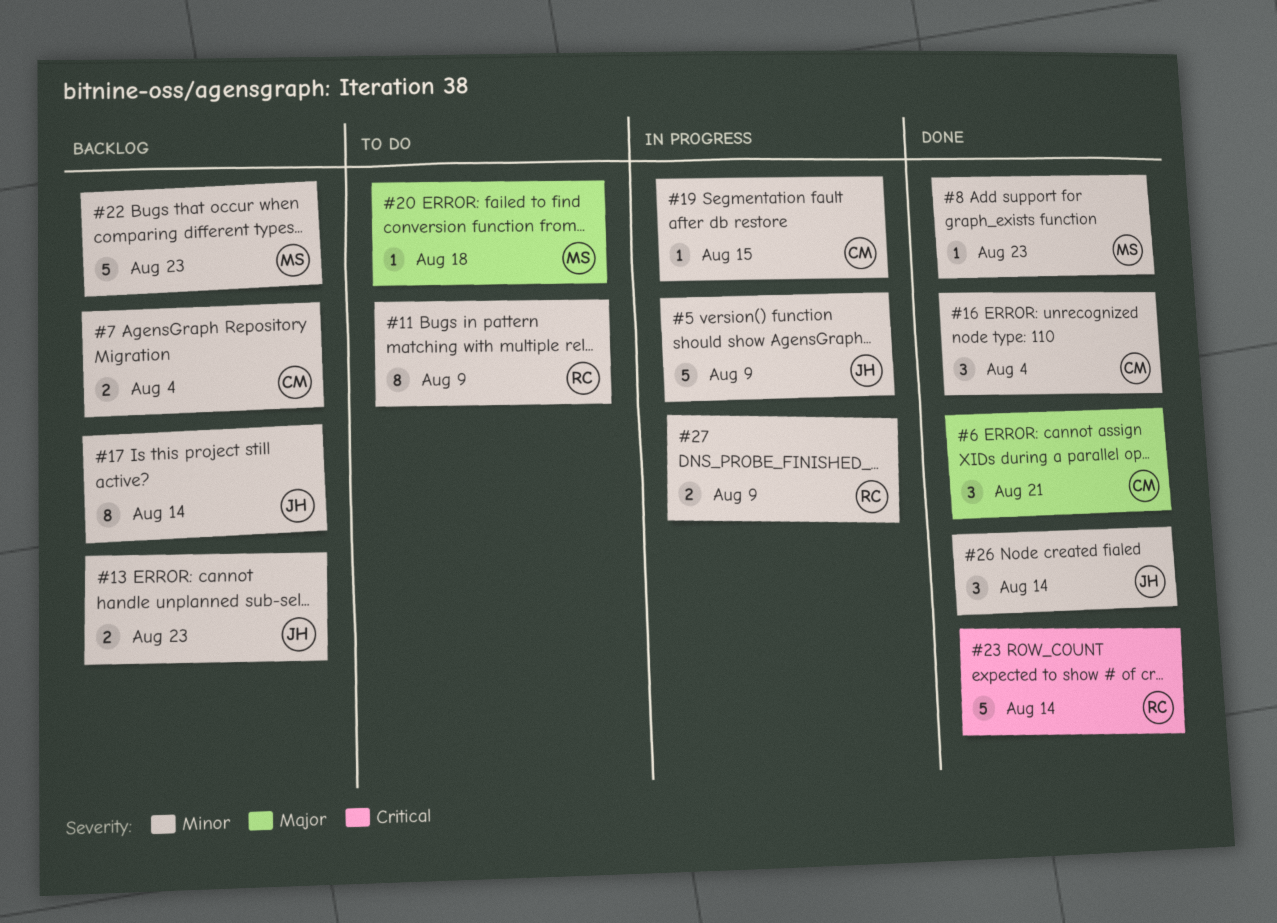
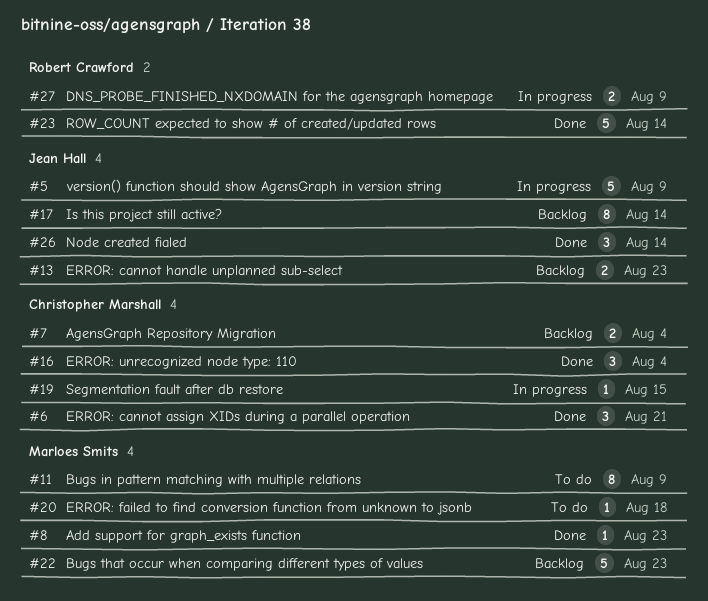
#11, owner: Robert Crawford -> Marloes Smits

